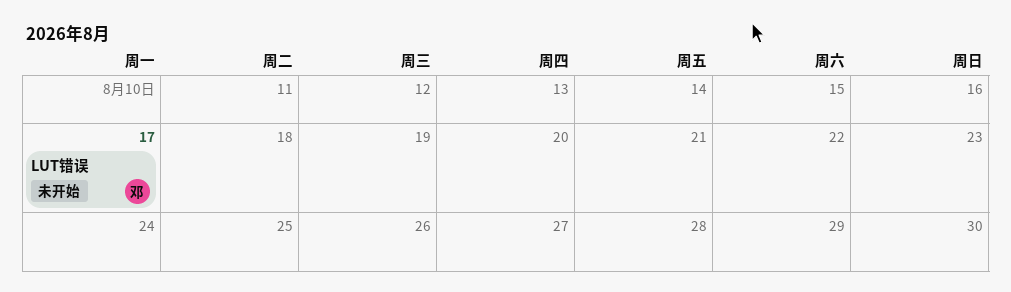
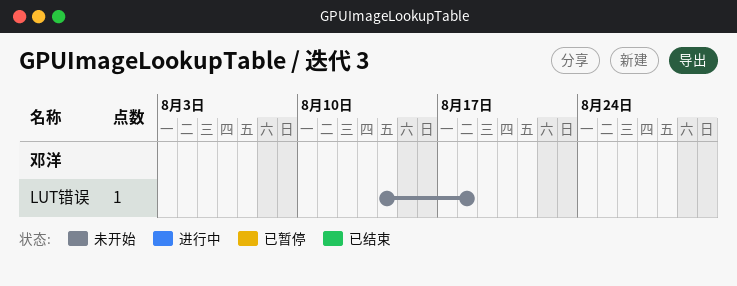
LUT错误, due: Aug 17 -> Aug 18

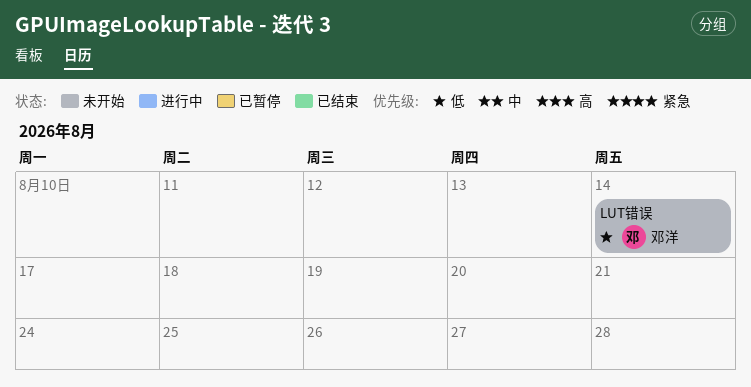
LUT错误, due: Aug 18 -> Aug 14

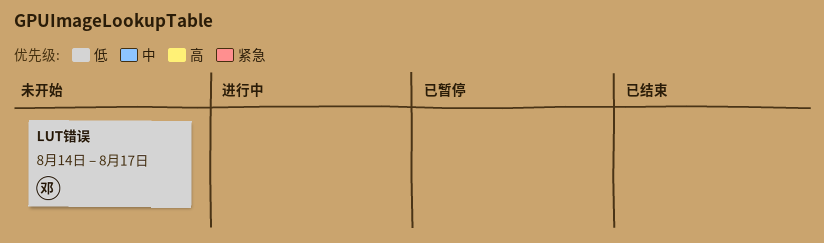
LUT错误, due: Aug 14 -> Aug 17

